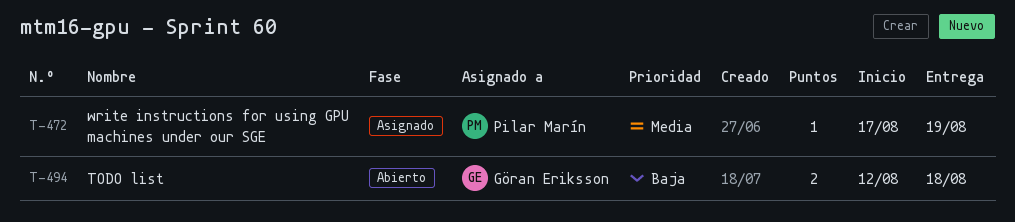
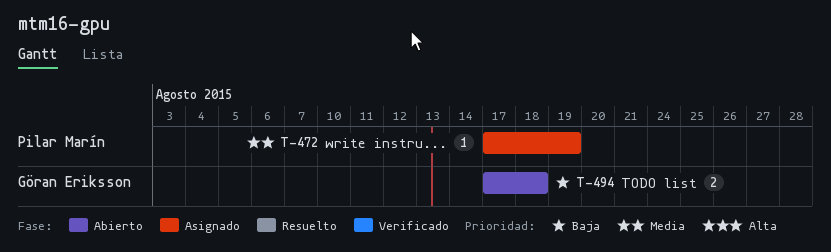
T-494, start: Aug 12 -> Aug 17

